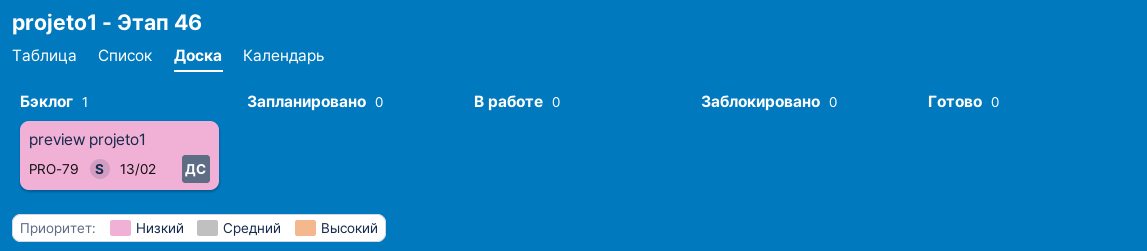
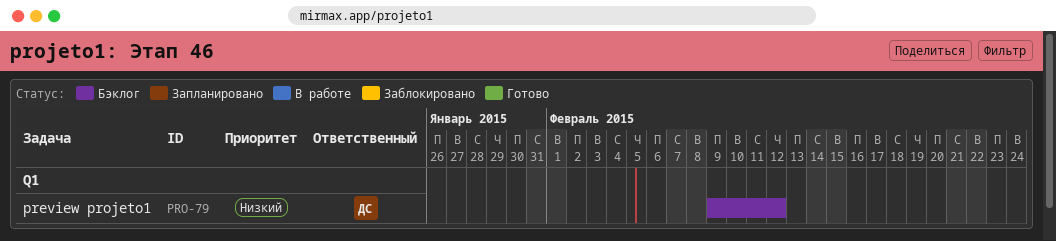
PRO-79, due: Feb 13 -> Feb 12

